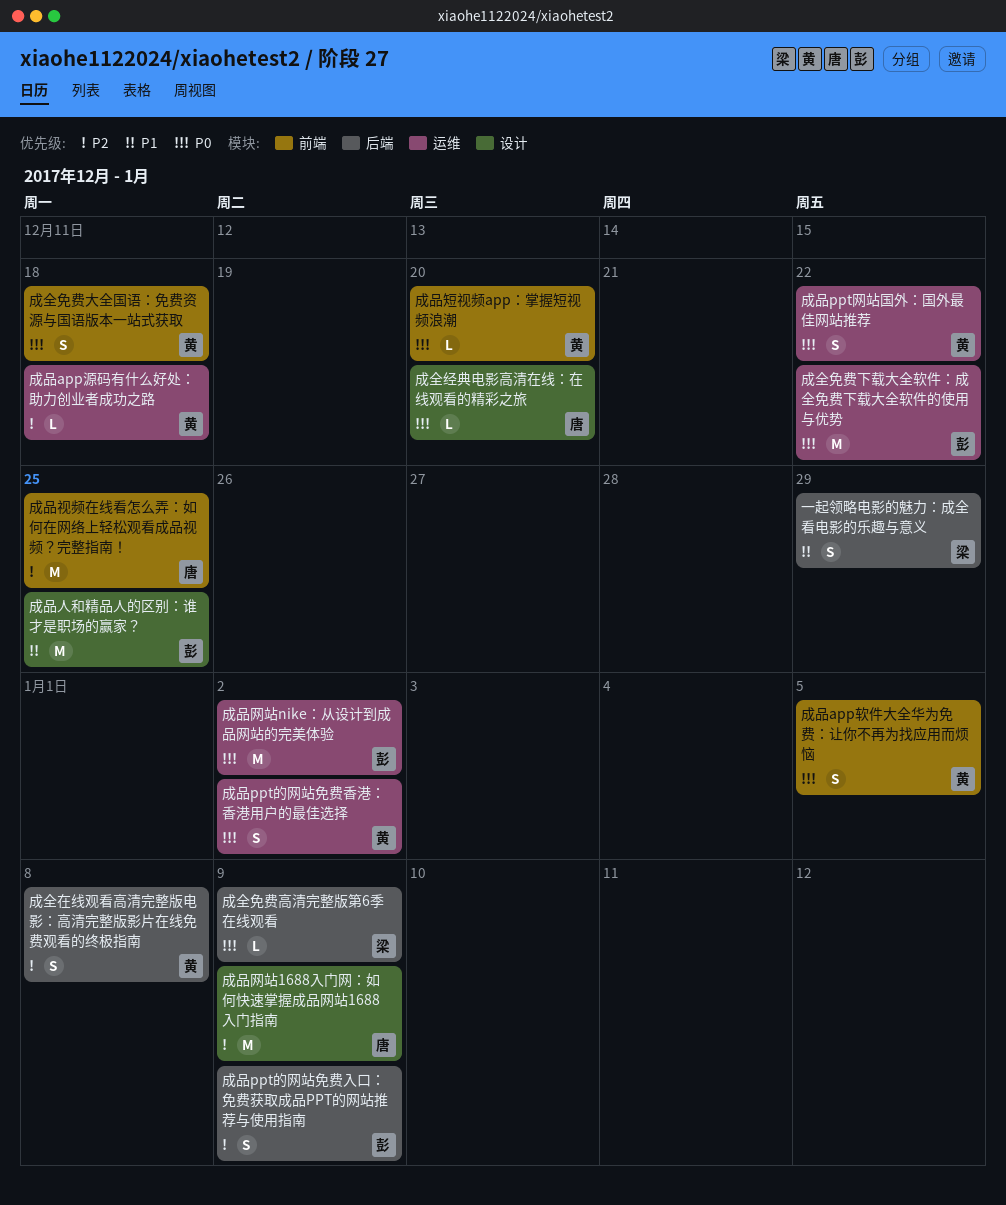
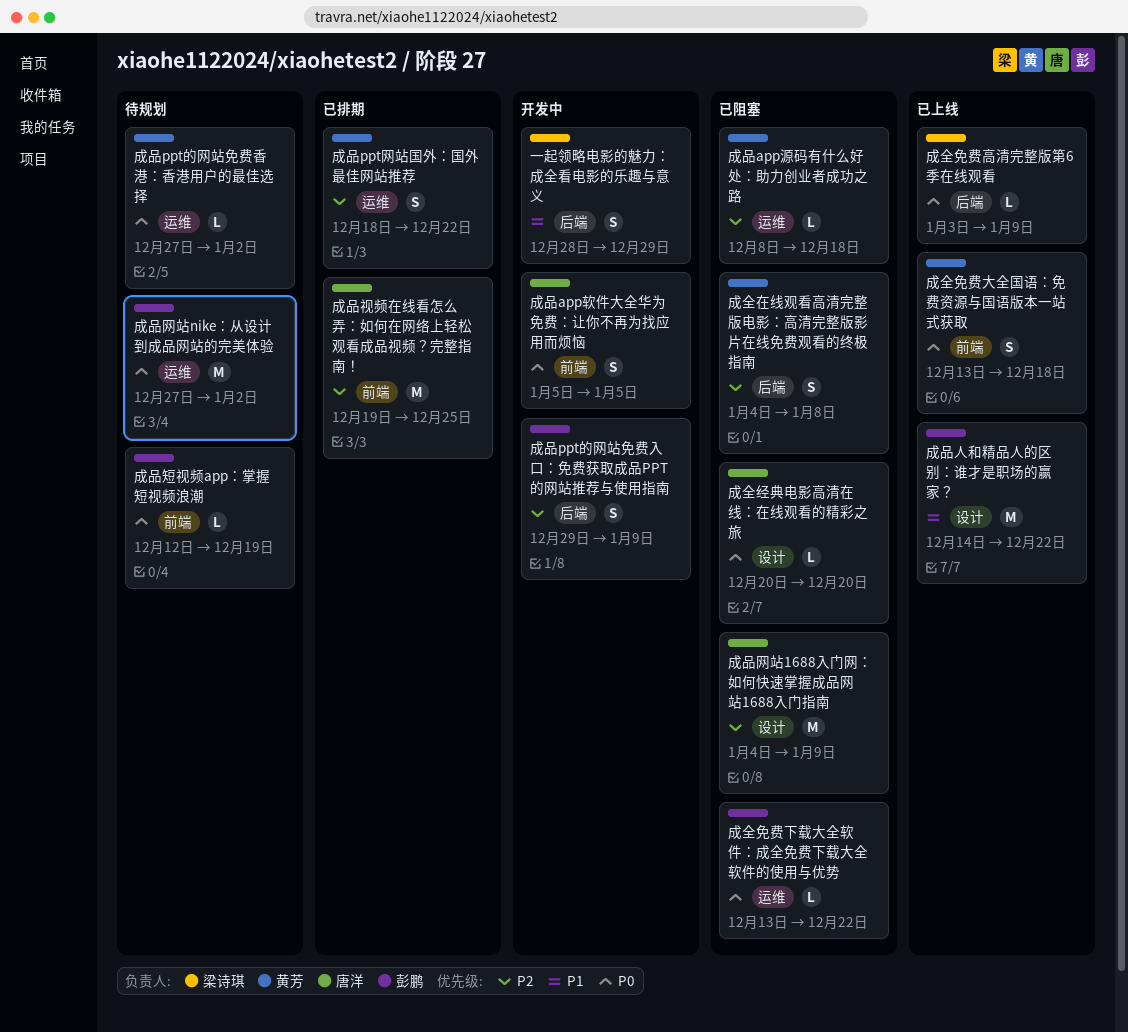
成全免费下载大全软件：成全免费下载大全软件的使用与优势, estimate: M -> L
成品app软件大全华为免费：让你不再为找应用而烦恼, owner: 黄芳 -> 唐洋
成品ppt的网站免费香港：香港用户的最佳选择, estimate: S -> L
成品ppt网站国外：国外最佳网站推荐, priority: P0 -> P2
成品人和精品人的区别：谁才是职场的赢家？, due: Dec 25 -> Dec 22
成品短视频app：掌握短视频浪潮, owner: 黄芳 -> 彭鹏
成品短视频app：掌握短视频浪潮, due: Dec 20 -> Dec 19

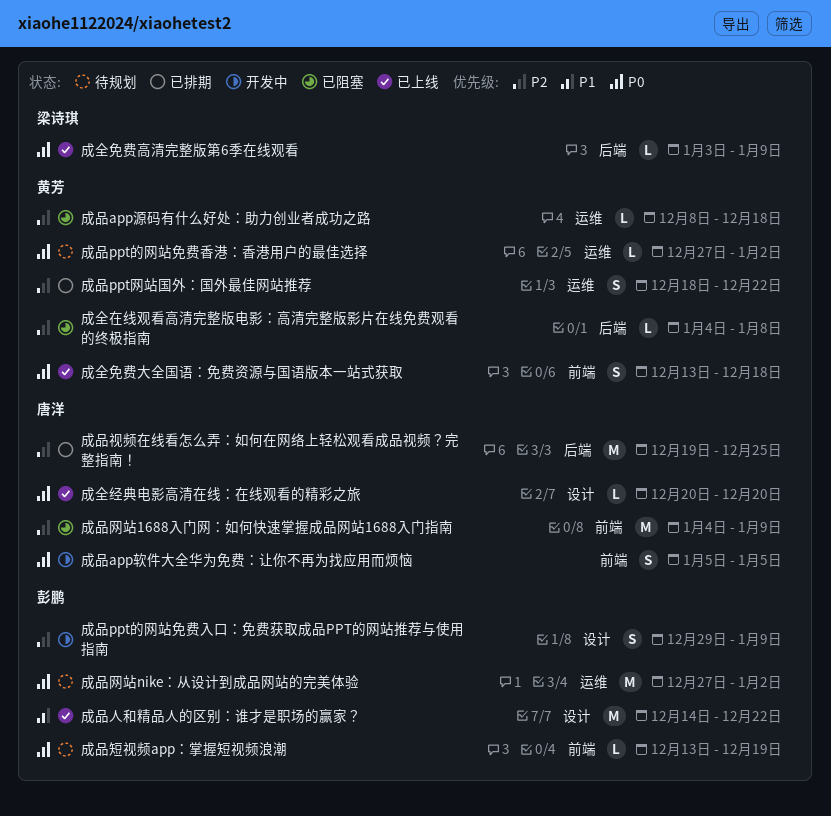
一起领略电影的魅力：成全看电影的乐趣与意义: present -> none
成全免费下载大全软件：成全免费下载大全软件的使用与优势: present -> none
成全在线观看高清完整版电影：高清完整版影片在线免费观看的终极指南, estimate: S -> L
成全经典电影高清在线：在线观看的精彩之旅, status: 已阻塞 -> 已上线
成品ppt的网站免费入口：免费获取成品PPT的网站推荐与使用指南, label: 后端 -> 设计
成品短视频app：掌握短视频浪潮, start: Dec 12 -> Dec 13
成品网站1688入门网：如何快速掌握成品网站1688入门指南, label: 设计 -> 前端
成品视频在线看怎么弄：如何在网络上轻松观看成品视频？完整指南！, label: 前端 -> 后端

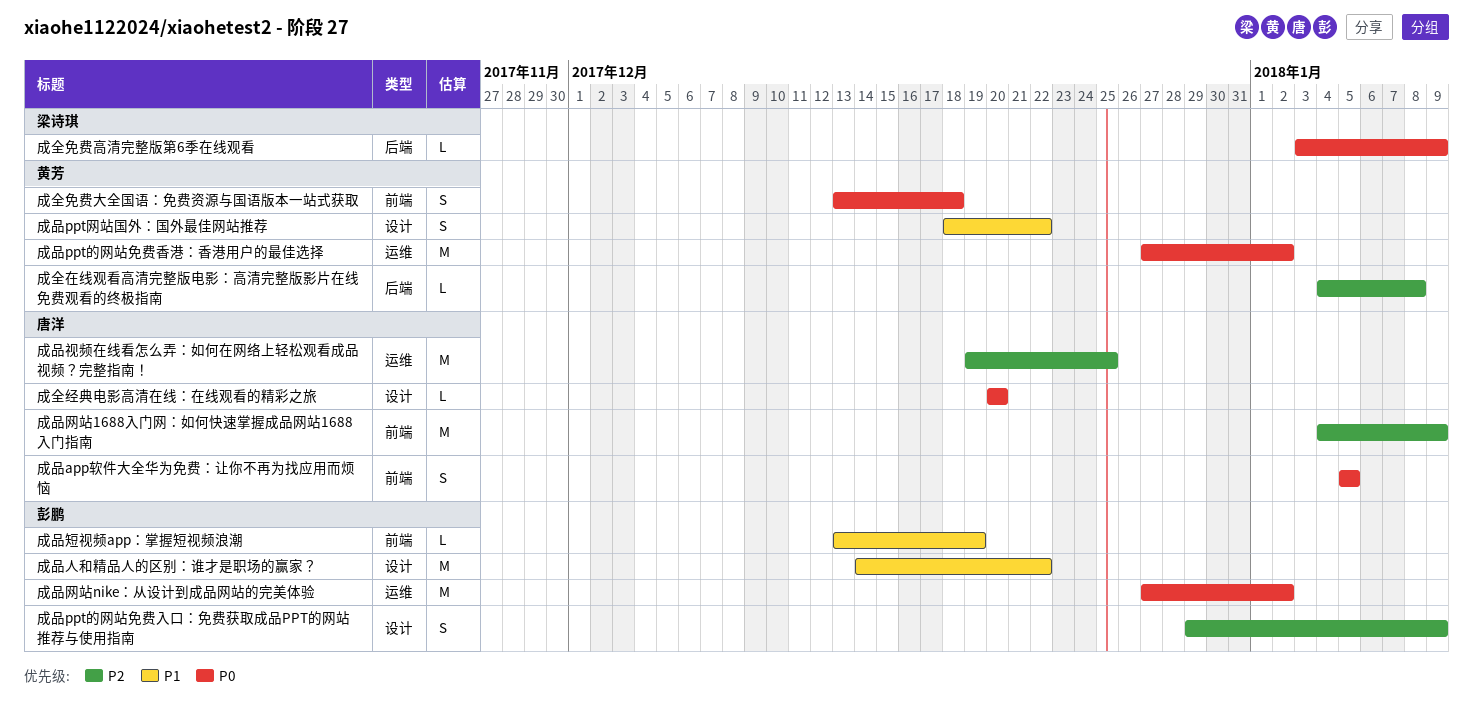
成品app源码有什么好处：助力创业者成功之路: present -> none
成品ppt的网站免费香港：香港用户的最佳选择, estimate: L -> M
成品ppt网站国外：国外最佳网站推荐, priority: P2 -> P1
成品ppt网站国外：国外最佳网站推荐, label: 运维 -> 设计
成品短视频app：掌握短视频浪潮, priority: P0 -> P1
成品视频在线看怎么弄：如何在网络上轻松观看成品视频？完整指南！, label: 后端 -> 运维

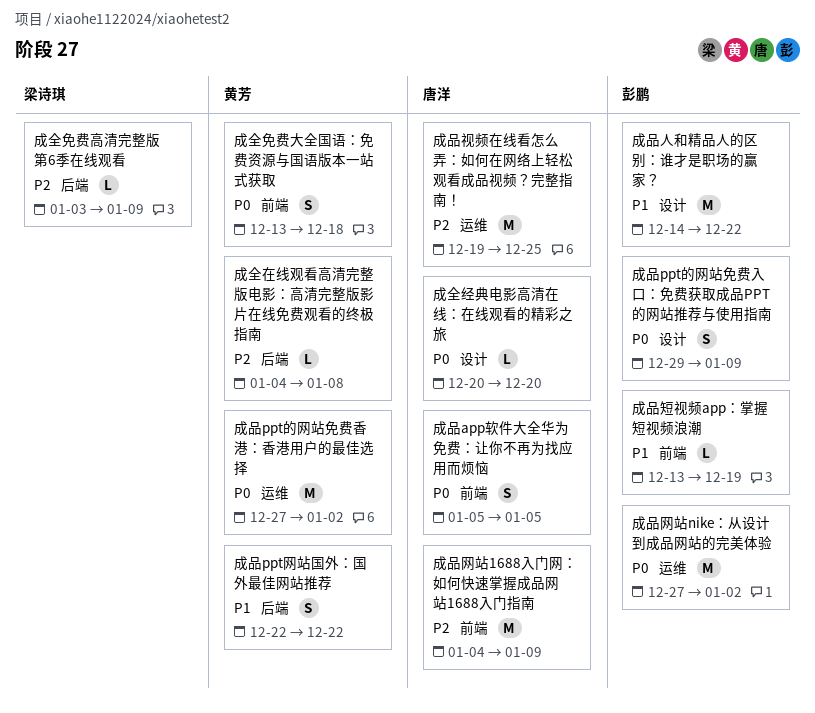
成全免费高清完整版第6季在线观看, priority: P0 -> P2
成品ppt的网站免费入口：免费获取成品PPT的网站推荐与使用指南, priority: P2 -> P0
成品ppt网站国外：国外最佳网站推荐, label: 设计 -> 后端
成品ppt网站国外：国外最佳网站推荐, start: Dec 18 -> Dec 22

